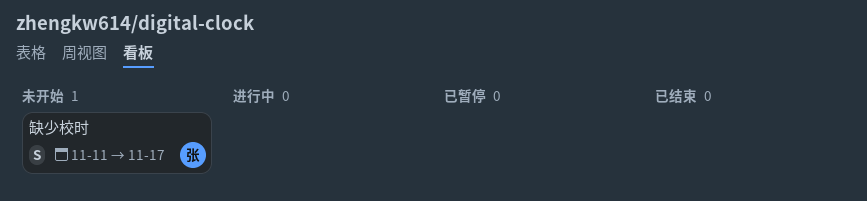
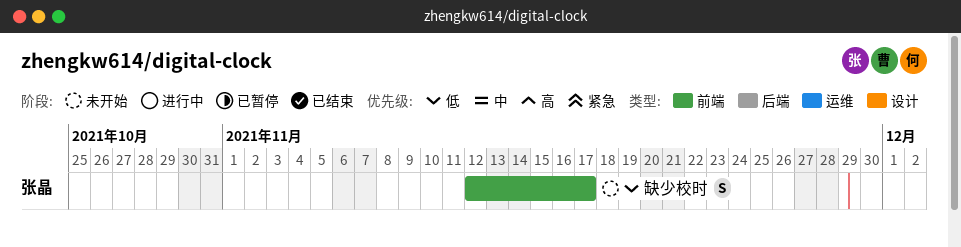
缺少校时, start: Nov 11 -> Nov 12

